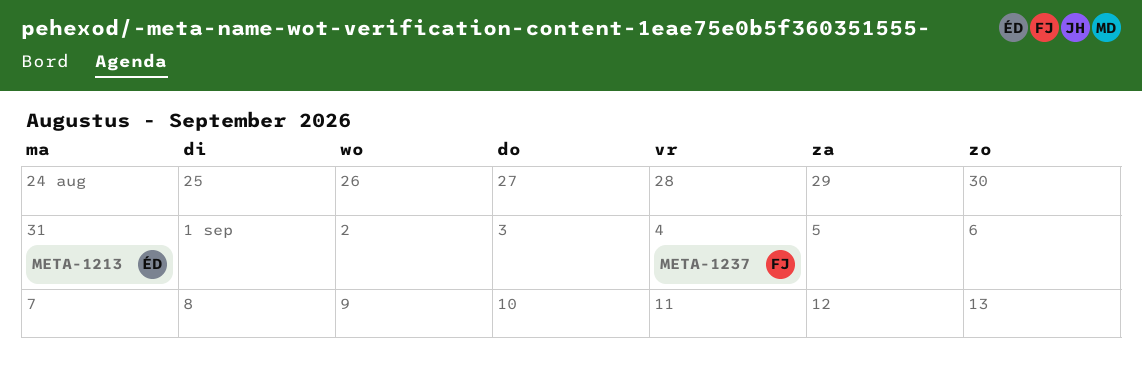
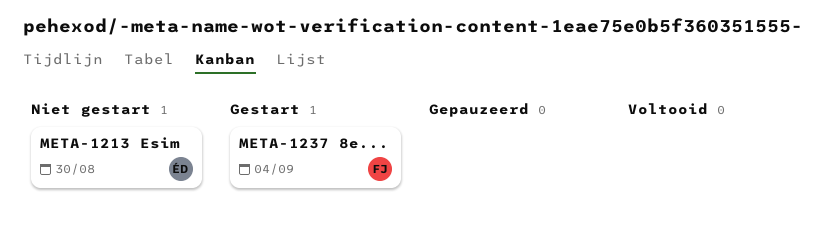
META-1213, due: Aug 31 -> Aug 30

